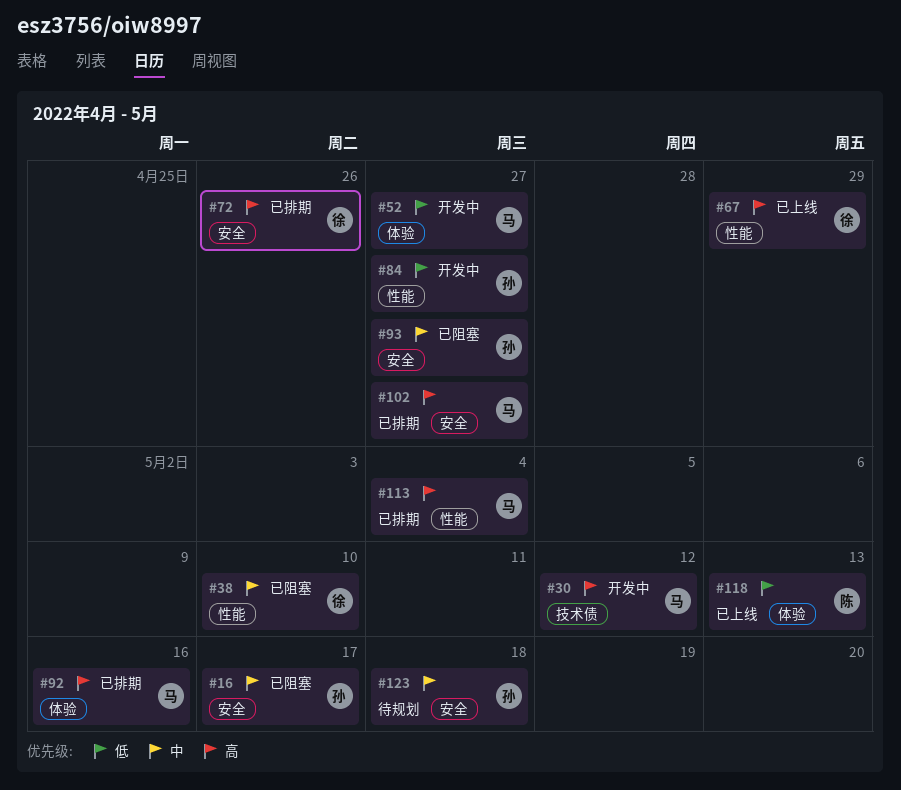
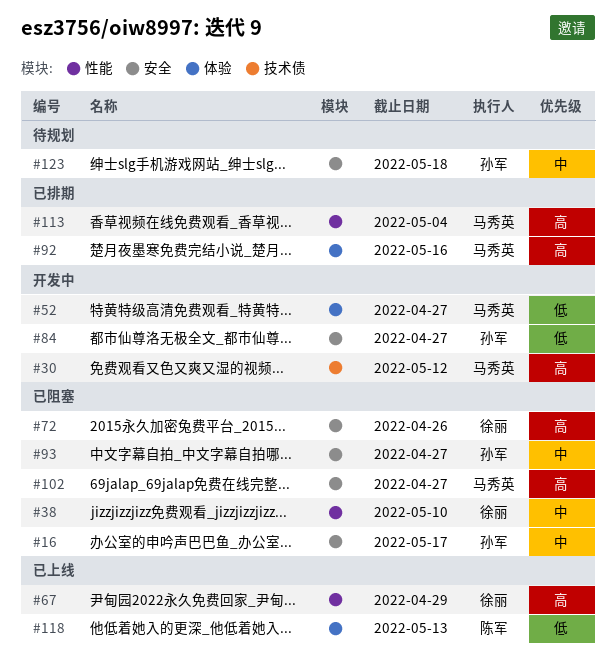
#72, status: 已排期 -> 已阻塞
#84, label: 性能 -> 安全
#102, status: 已排期 -> 已阻塞

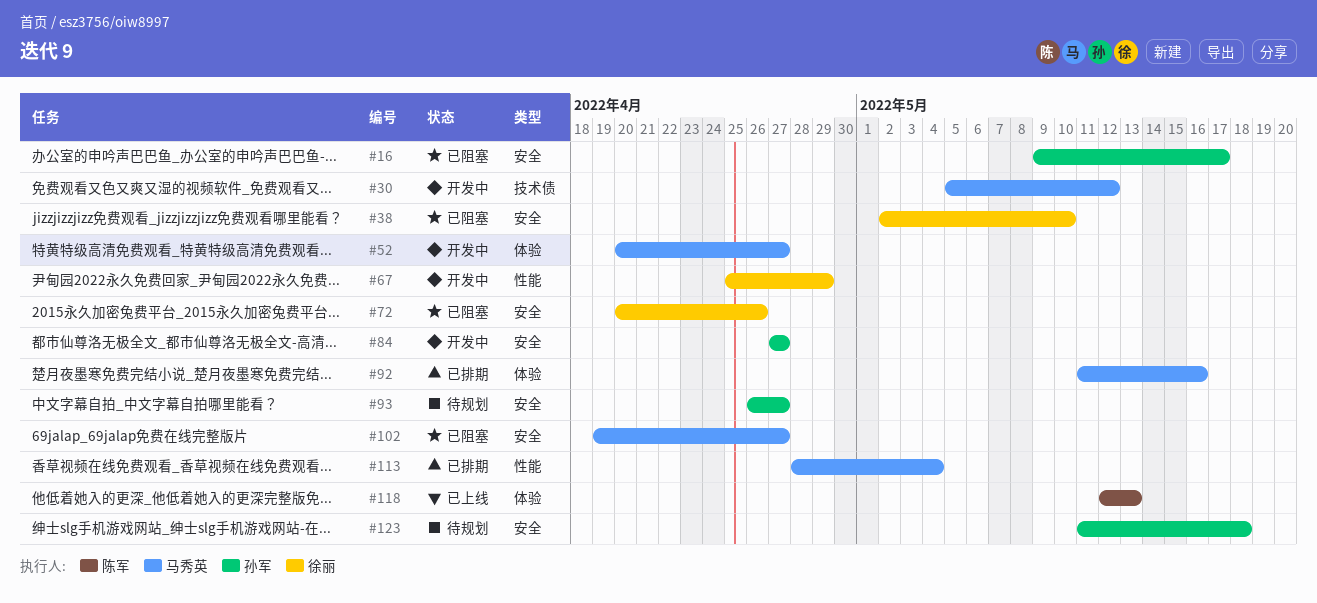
#38, label: 性能 -> 安全
#67, status: 已上线 -> 开发中
#93, status: 已阻塞 -> 待规划

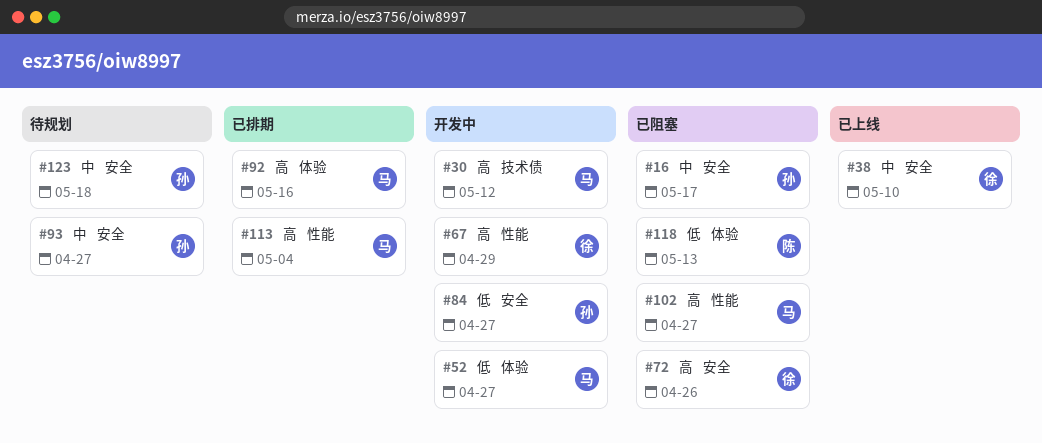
#38, status: 已阻塞 -> 已上线
#102, label: 安全 -> 性能
#118, status: 已上线 -> 已阻塞

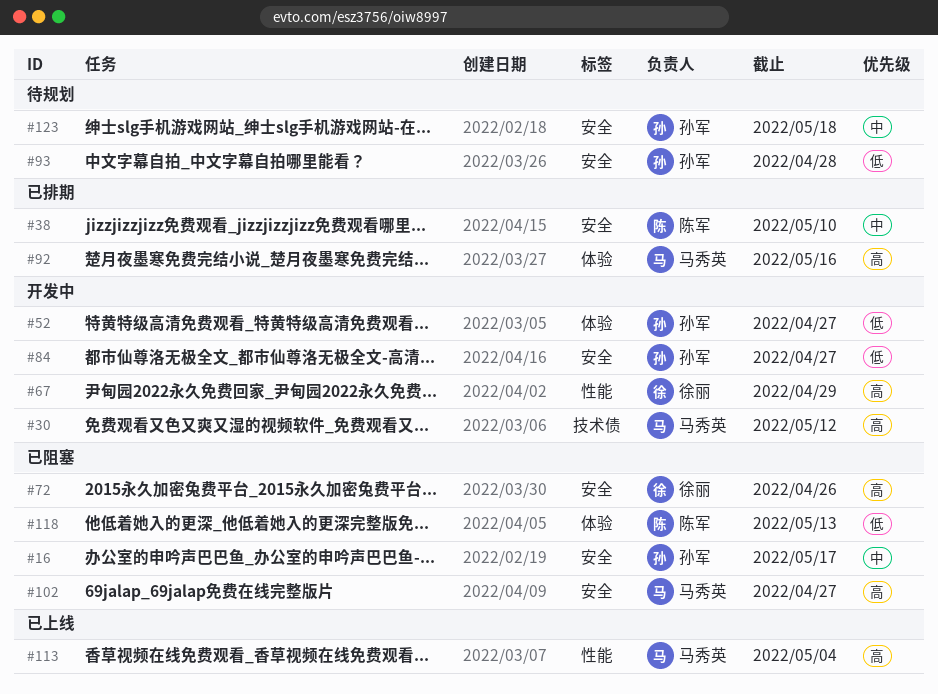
#38, status: 已上线 -> 已排期
#38, owner: 徐丽 -> 陈军
#52, owner: 马秀英 -> 孙军
#93, priority: 中 -> 低
#93, due: Apr 27 -> Apr 28
#102, label: 性能 -> 安全
#113, status: 已排期 -> 已上线

